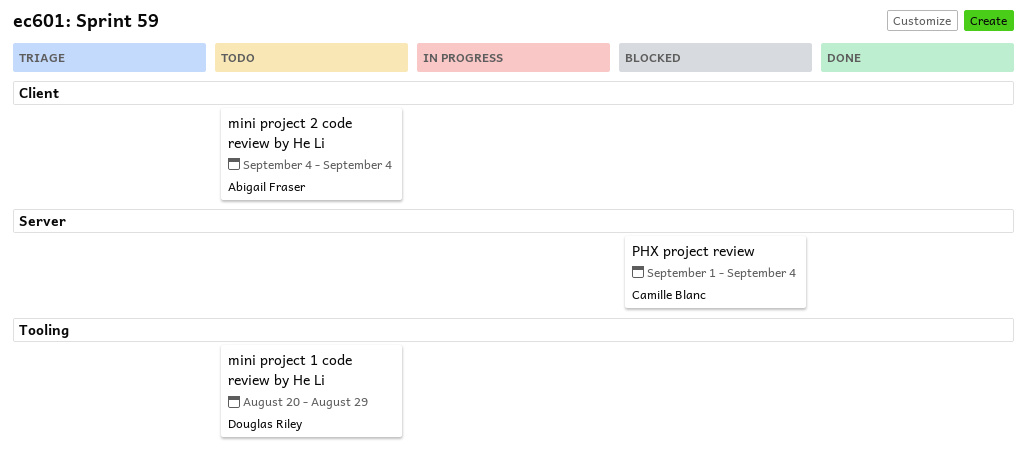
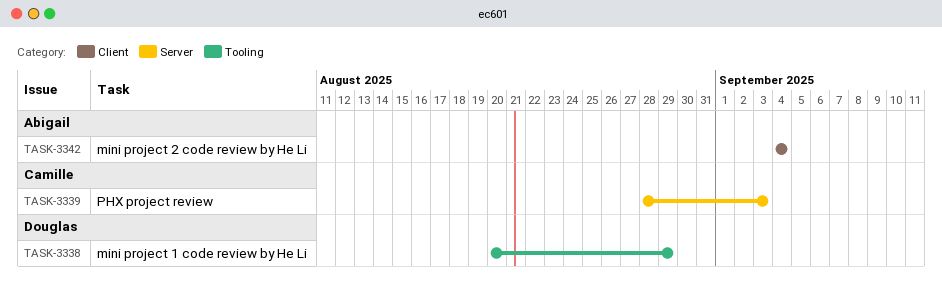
PHX project review, start: Sep 1 -> Aug 28
PHX project review, due: Sep 4 -> Sep 3

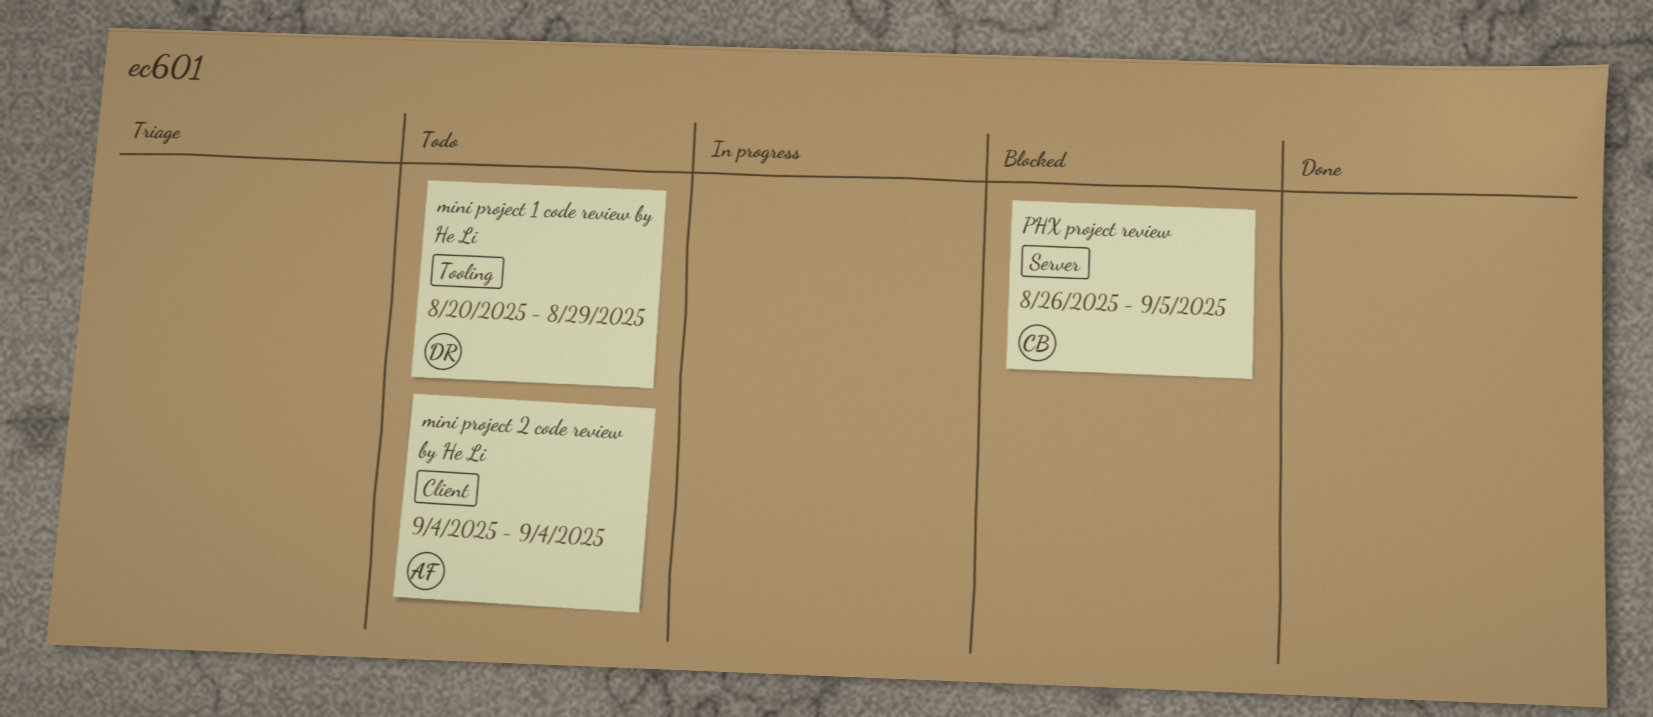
PHX project review, start: Aug 28 -> Aug 26
PHX project review, due: Sep 3 -> Sep 5

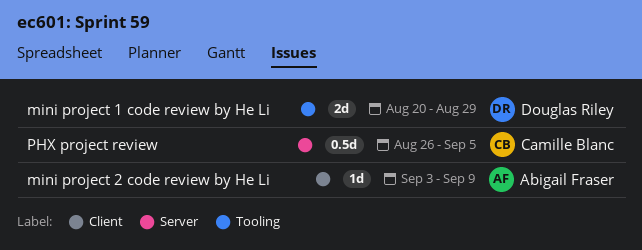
mini project 2 code review by He Li, start: Sep 4 -> Sep 3
mini project 2 code review by He Li, due: Sep 4 -> Sep 9

